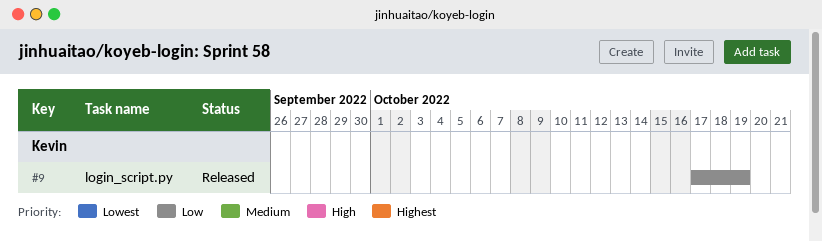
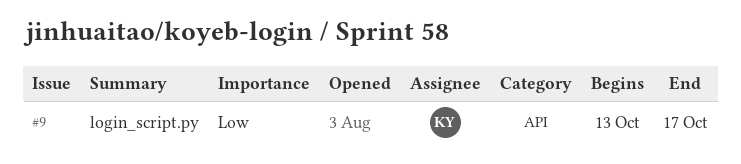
#9, start: Oct 17 -> Oct 13
#9, due: Oct 19 -> Oct 17

